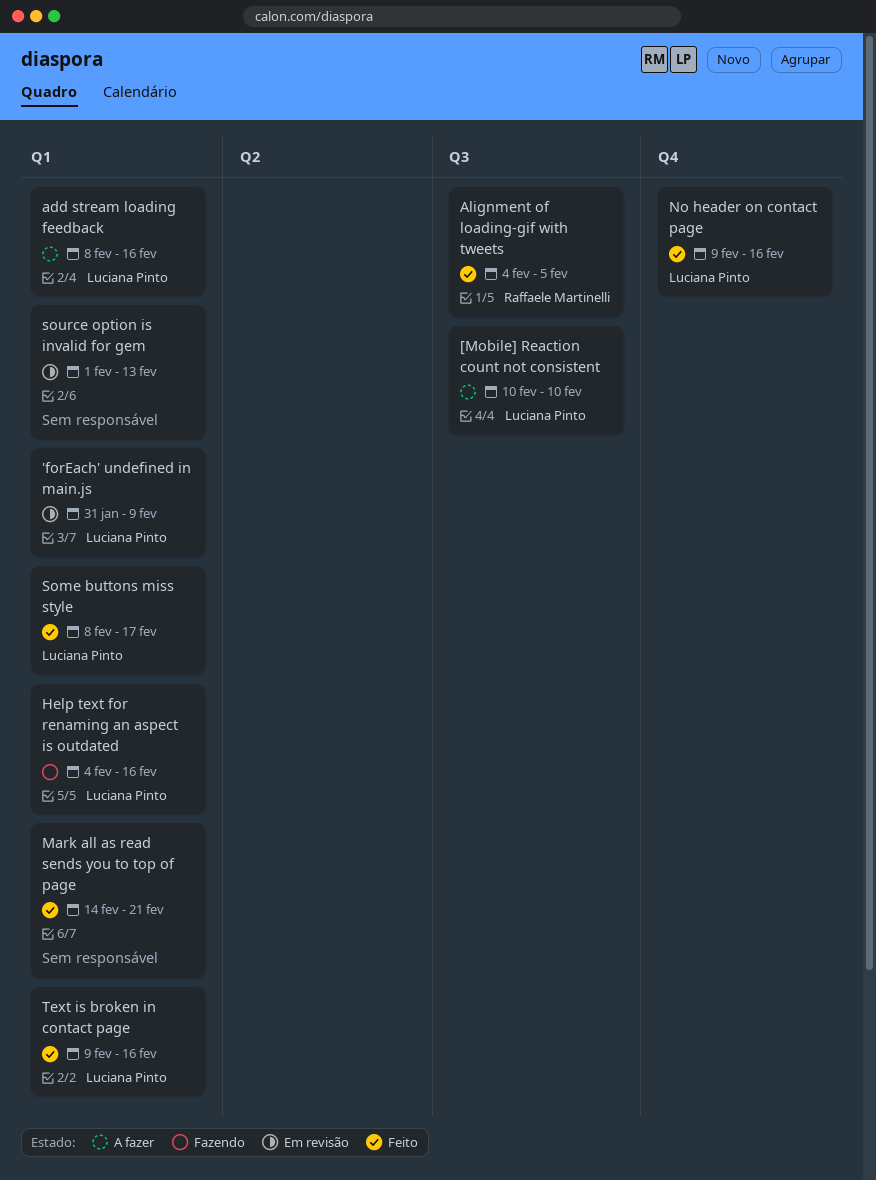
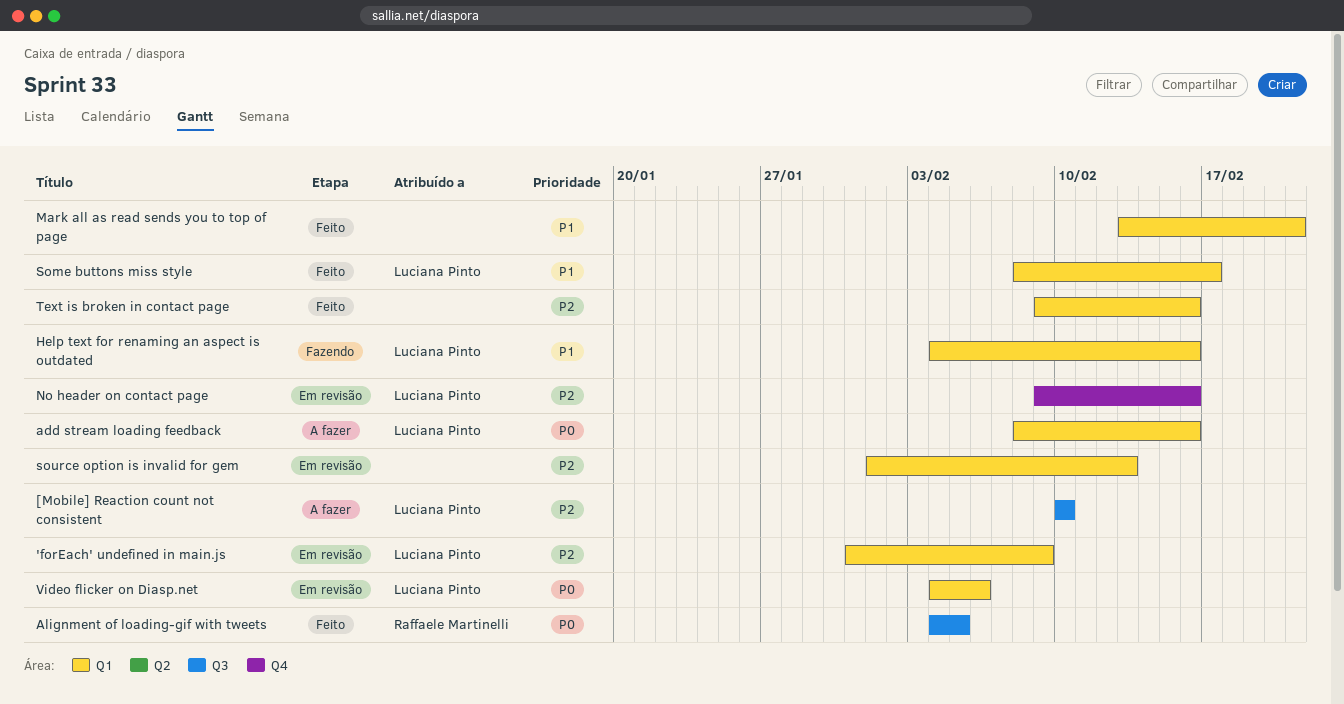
Mark all as read sends you to top of page, start: Feb 14 -> Feb 13
No header on contact page, status: Feito -> Em revisão
Text is broken in contact page, owner: Luciana Pinto -> none
Video flicker on Diasp.net: none -> present

